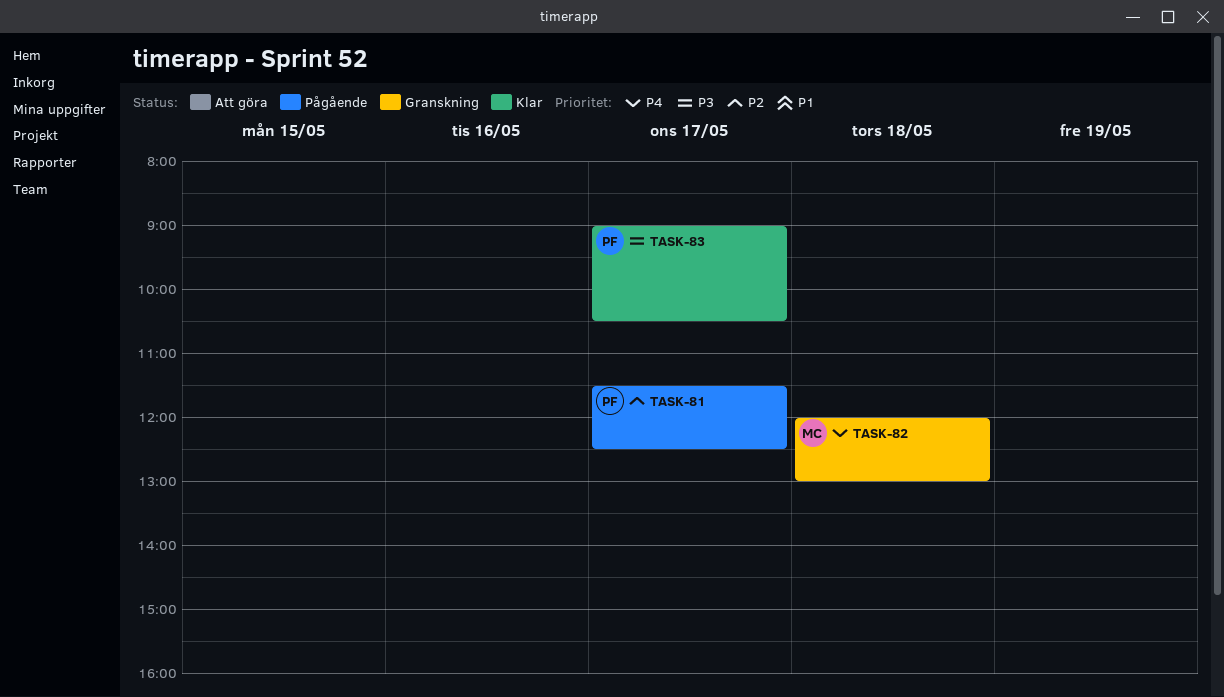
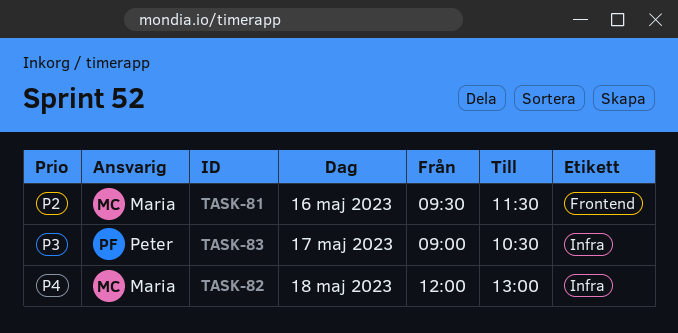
TASK-81, owner: Peter -> Maria
TASK-81, day: May 17 -> May 16
TASK-81, begins: 11:30 -> 09:30
TASK-81, ends: 12:30 -> 11:30

